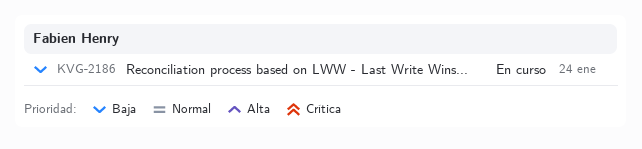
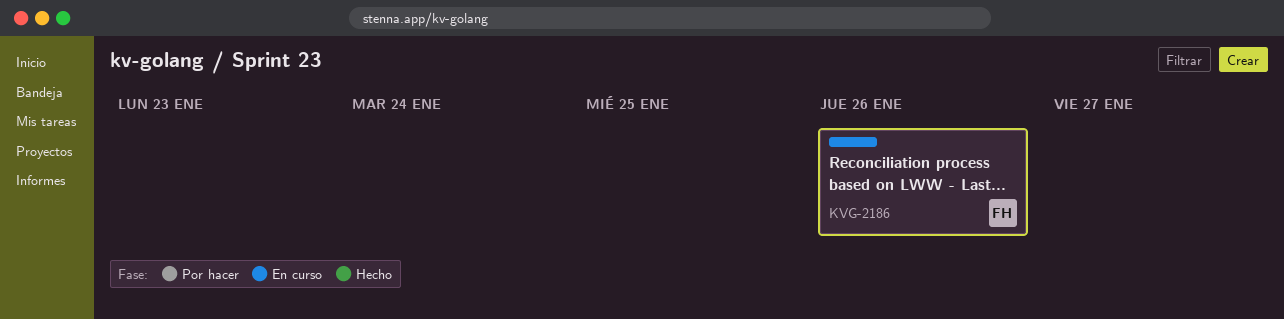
KVG-2186, due: Jan 24 -> Jan 26

